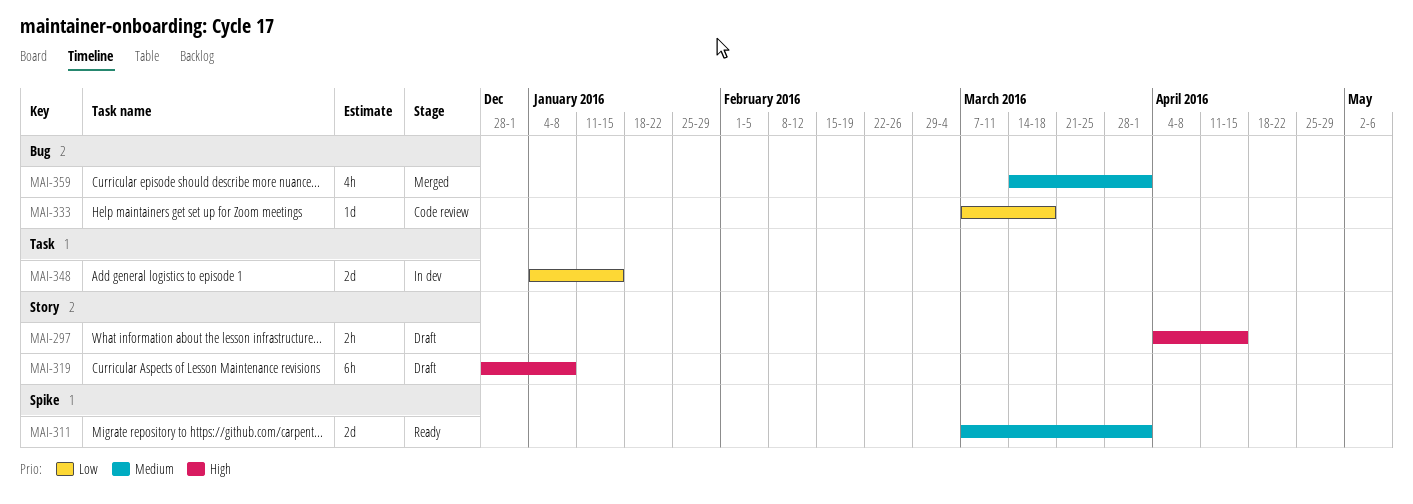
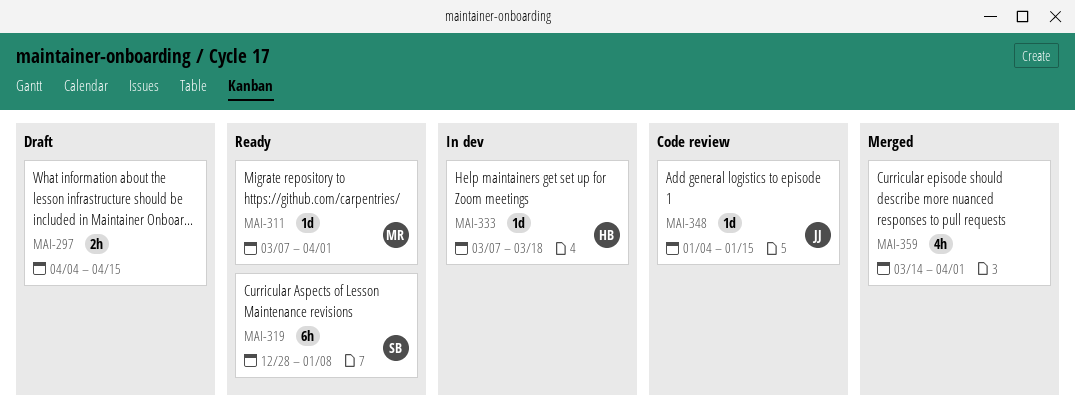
MAI-311, estimate: 2d -> 1d
MAI-319, status: Draft -> Ready
MAI-333, status: Code review -> In dev
MAI-348, status: In dev -> Code review
MAI-348, estimate: 2d -> 1d

